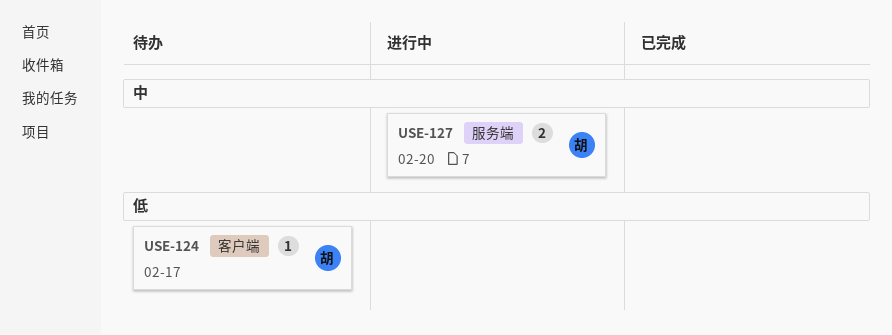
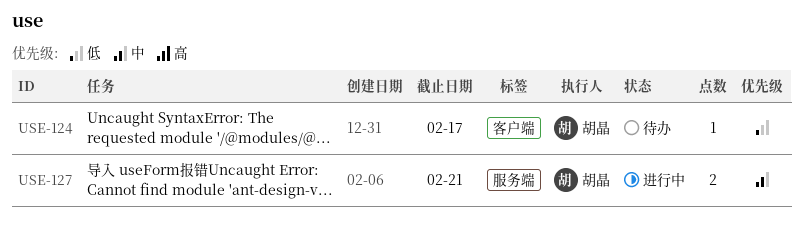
USE-127, due: Feb 20 -> Feb 21

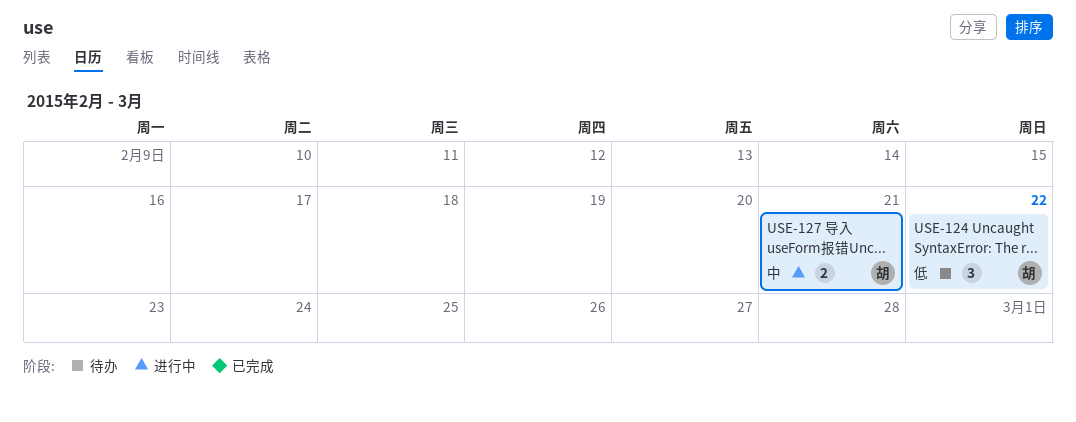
USE-124, estimate: 1 -> 3
USE-124, due: Feb 17 -> Feb 22

